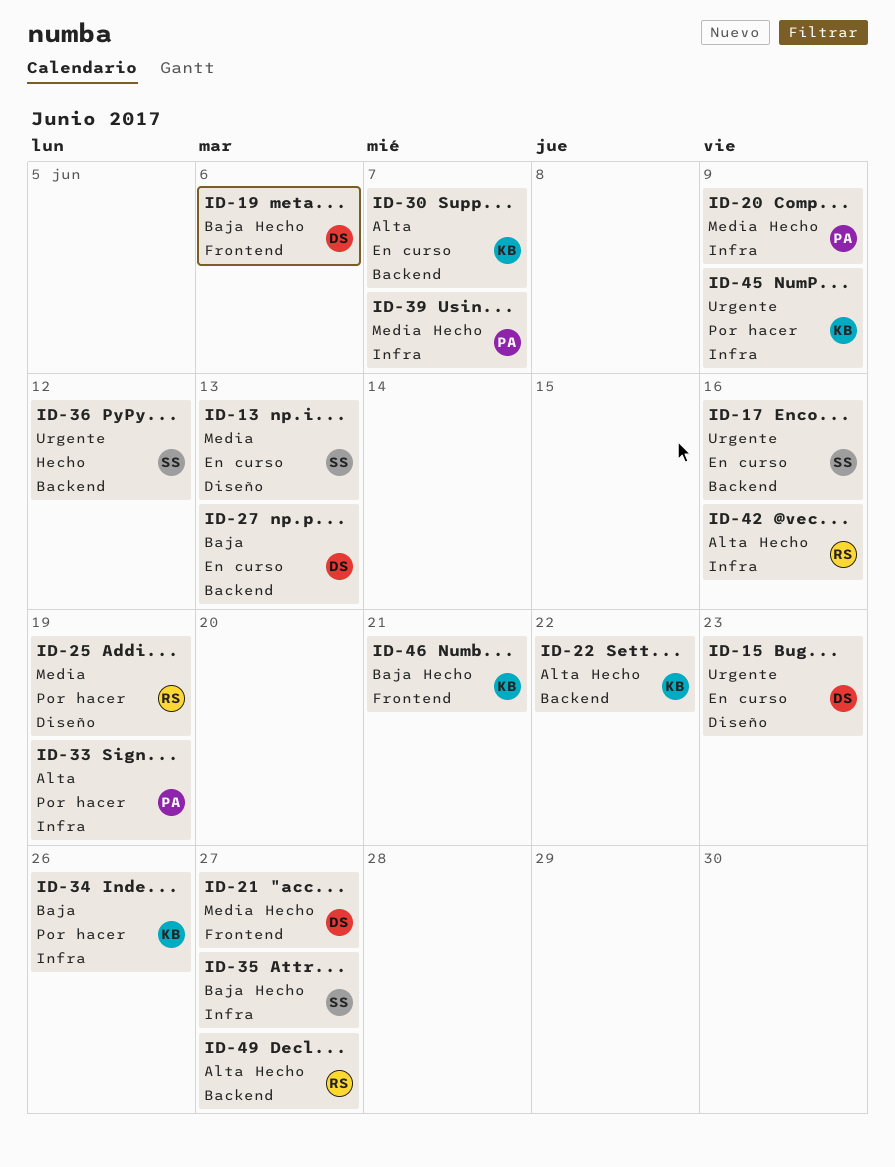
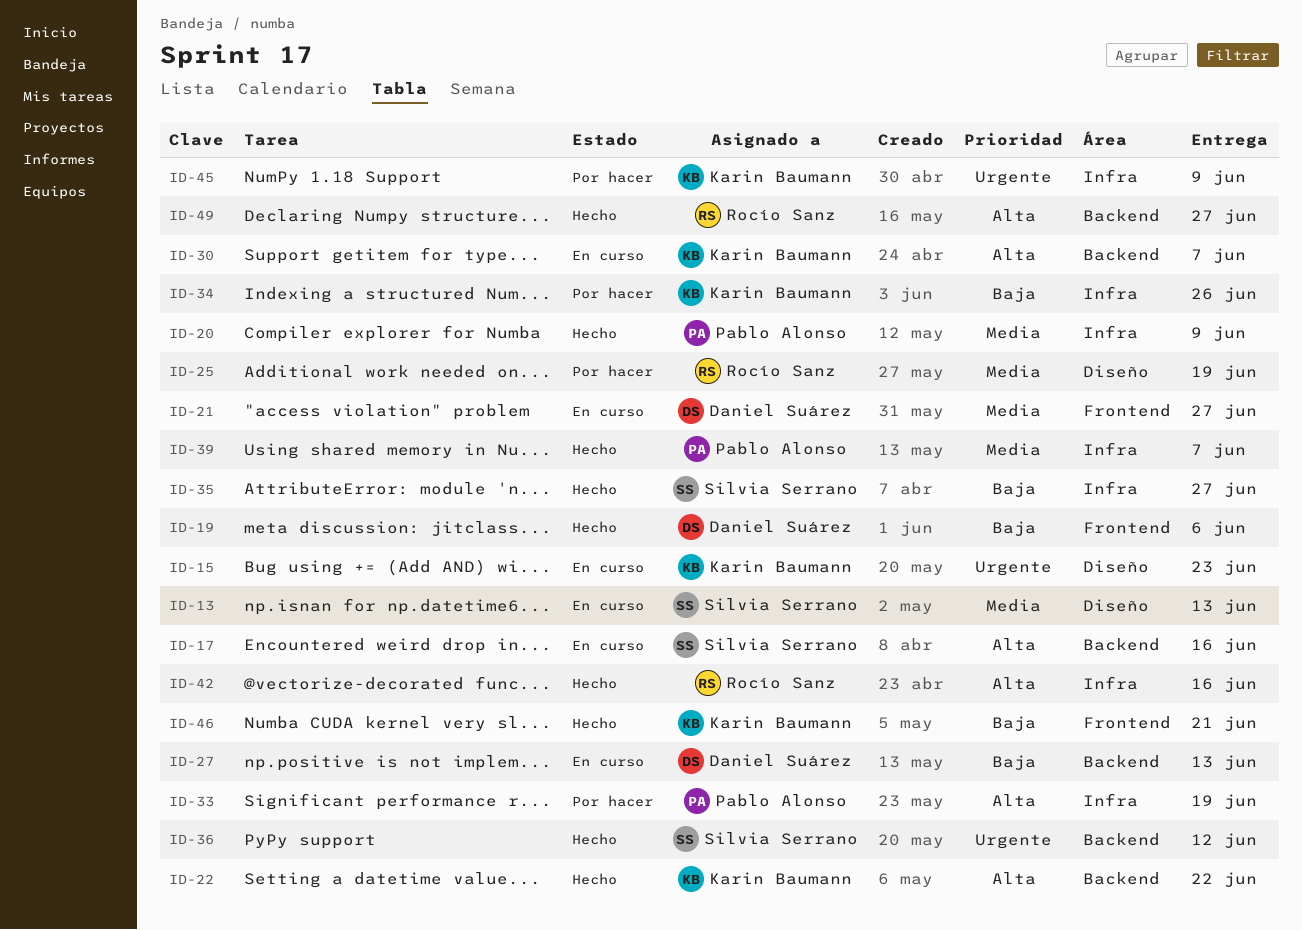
ID-15, owner: Daniel Suárez -> Karin Baumann
ID-17, priority: Urgente -> Alta
ID-21, status: Hecho -> En curso

